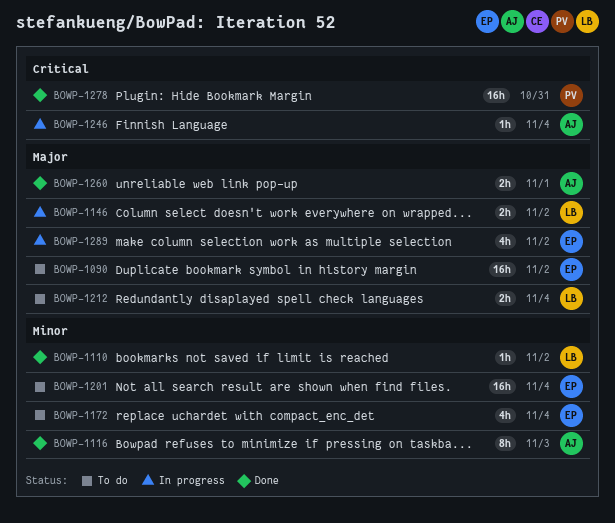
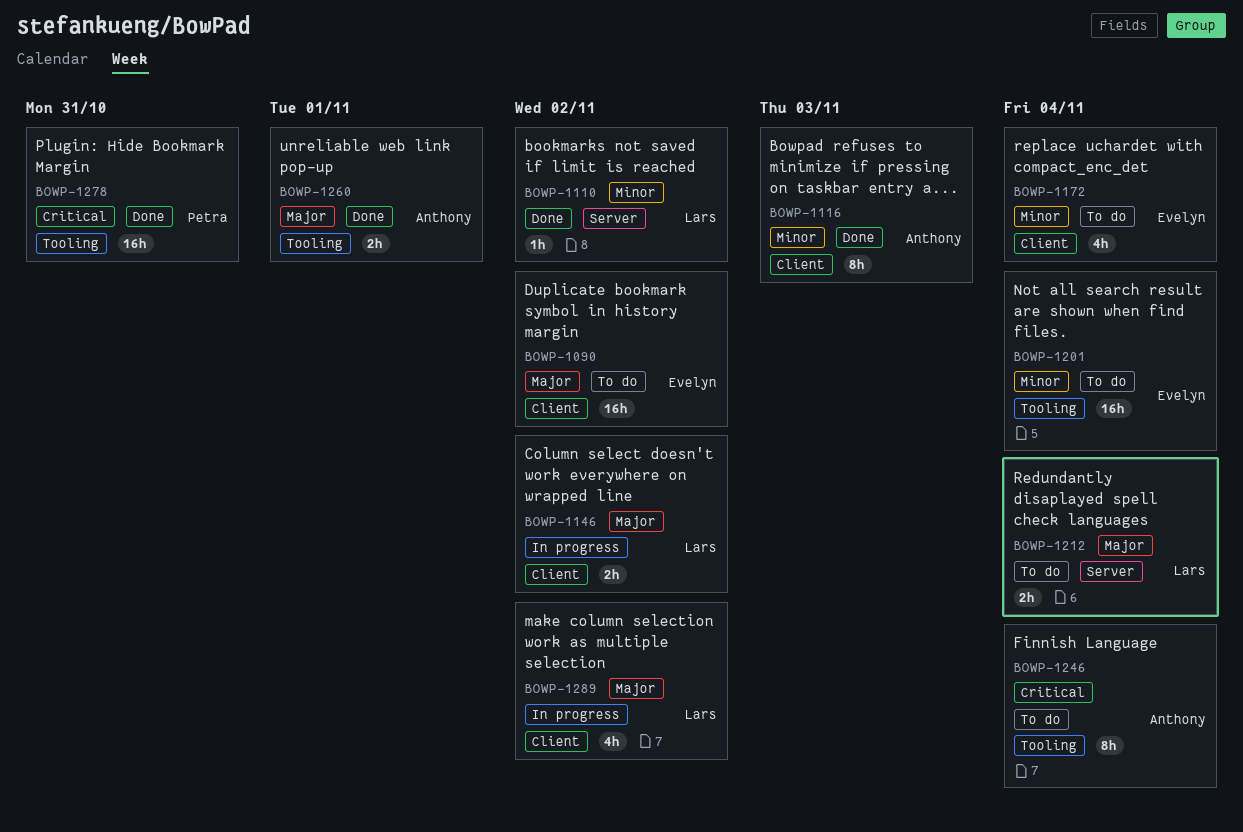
BOWP-1246, status: In progress -> To do
BOWP-1246, estimate: 1h -> 8h
BOWP-1289, owner: Evelyn -> Lars

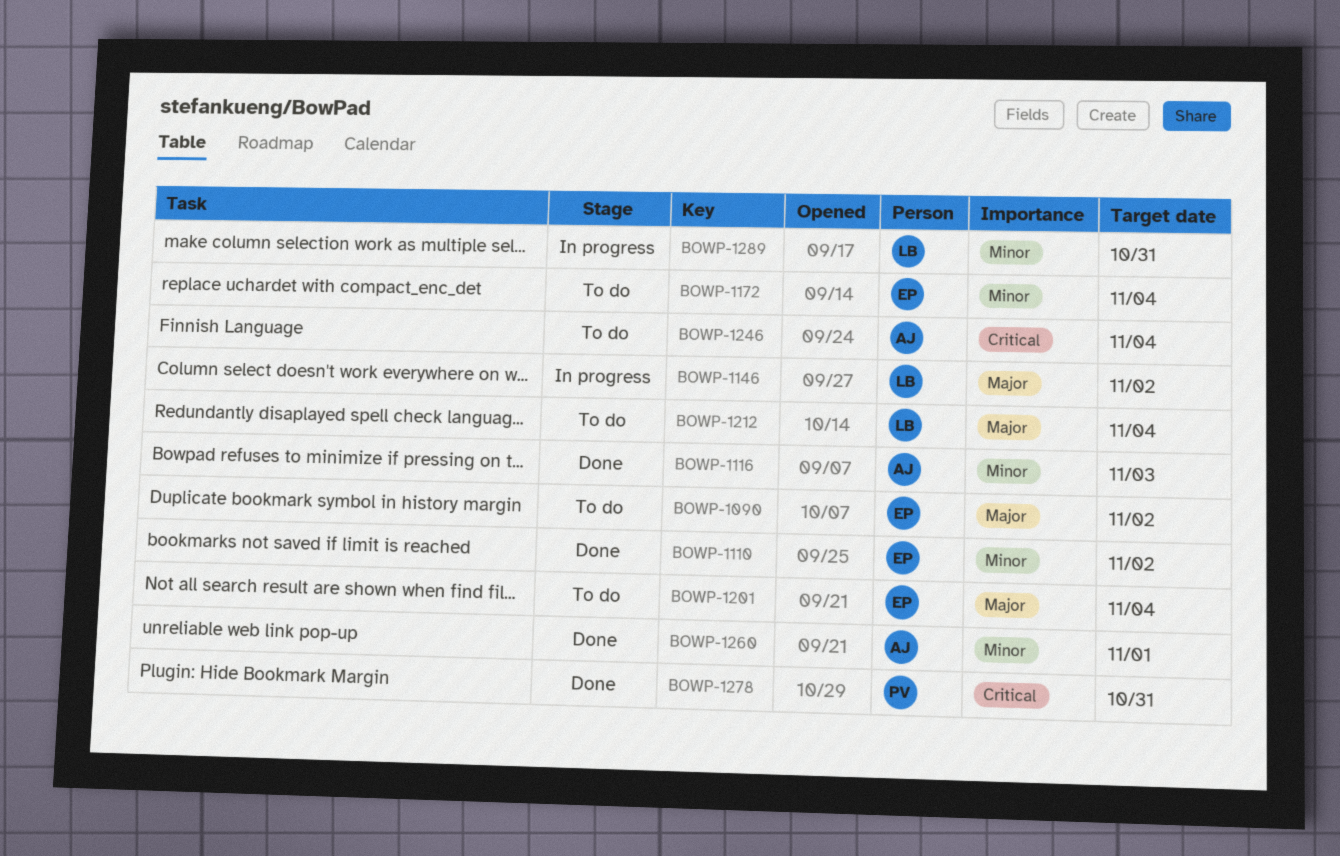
BOWP-1110, owner: Lars -> Evelyn
BOWP-1201, priority: Minor -> Major
BOWP-1260, priority: Major -> Minor
BOWP-1289, priority: Major -> Minor
BOWP-1289, due: Nov 2 -> Oct 31

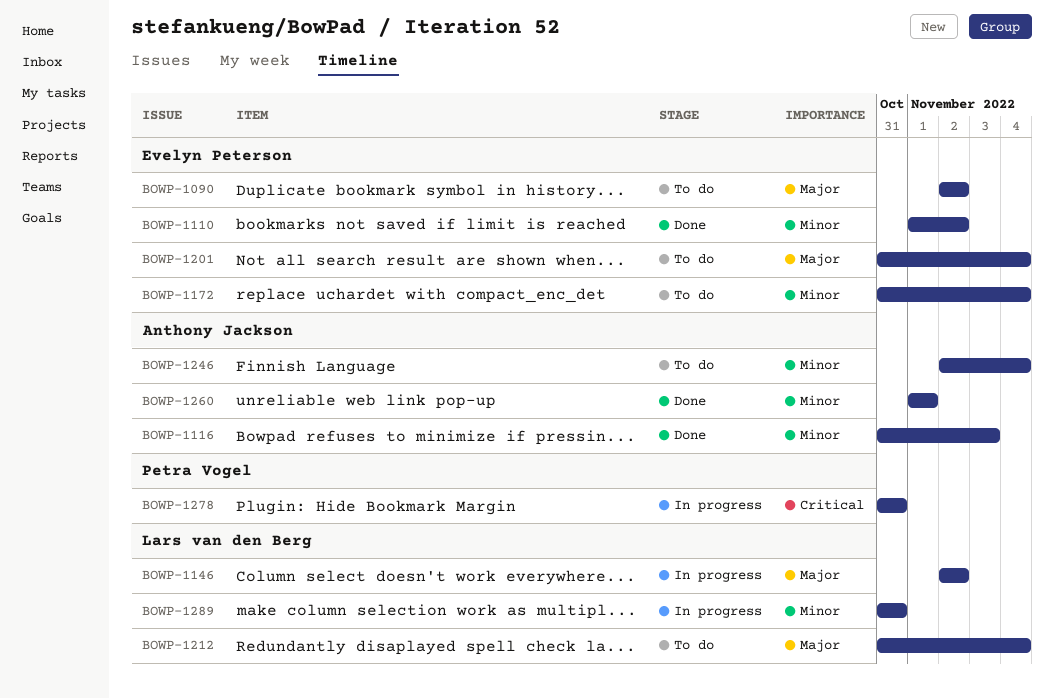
BOWP-1246, priority: Critical -> Minor
BOWP-1278, status: Done -> In progress

